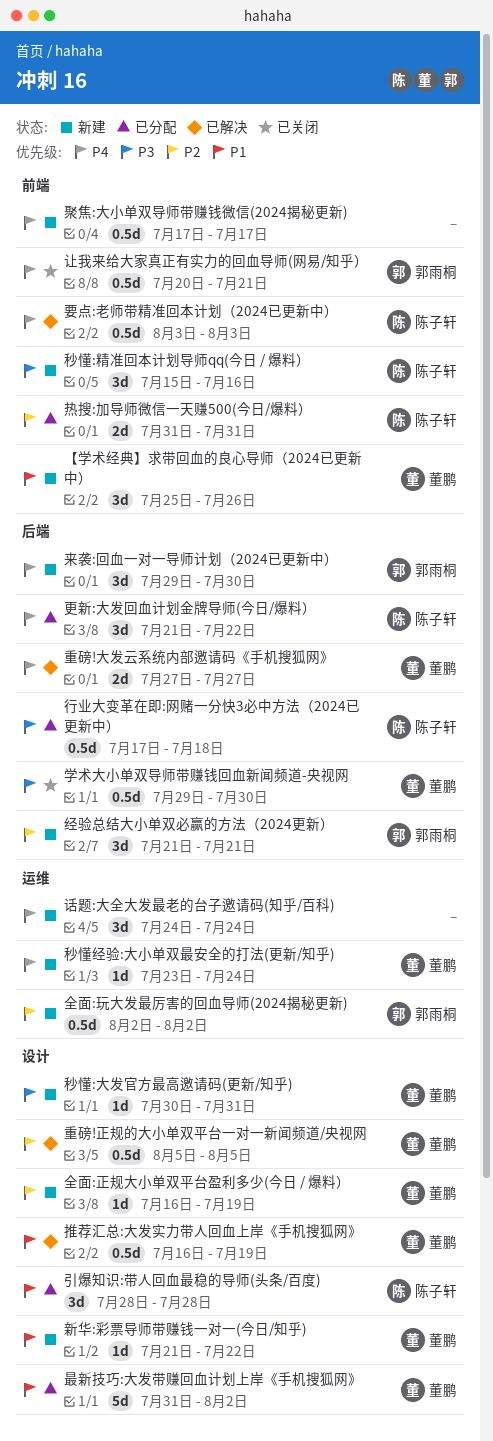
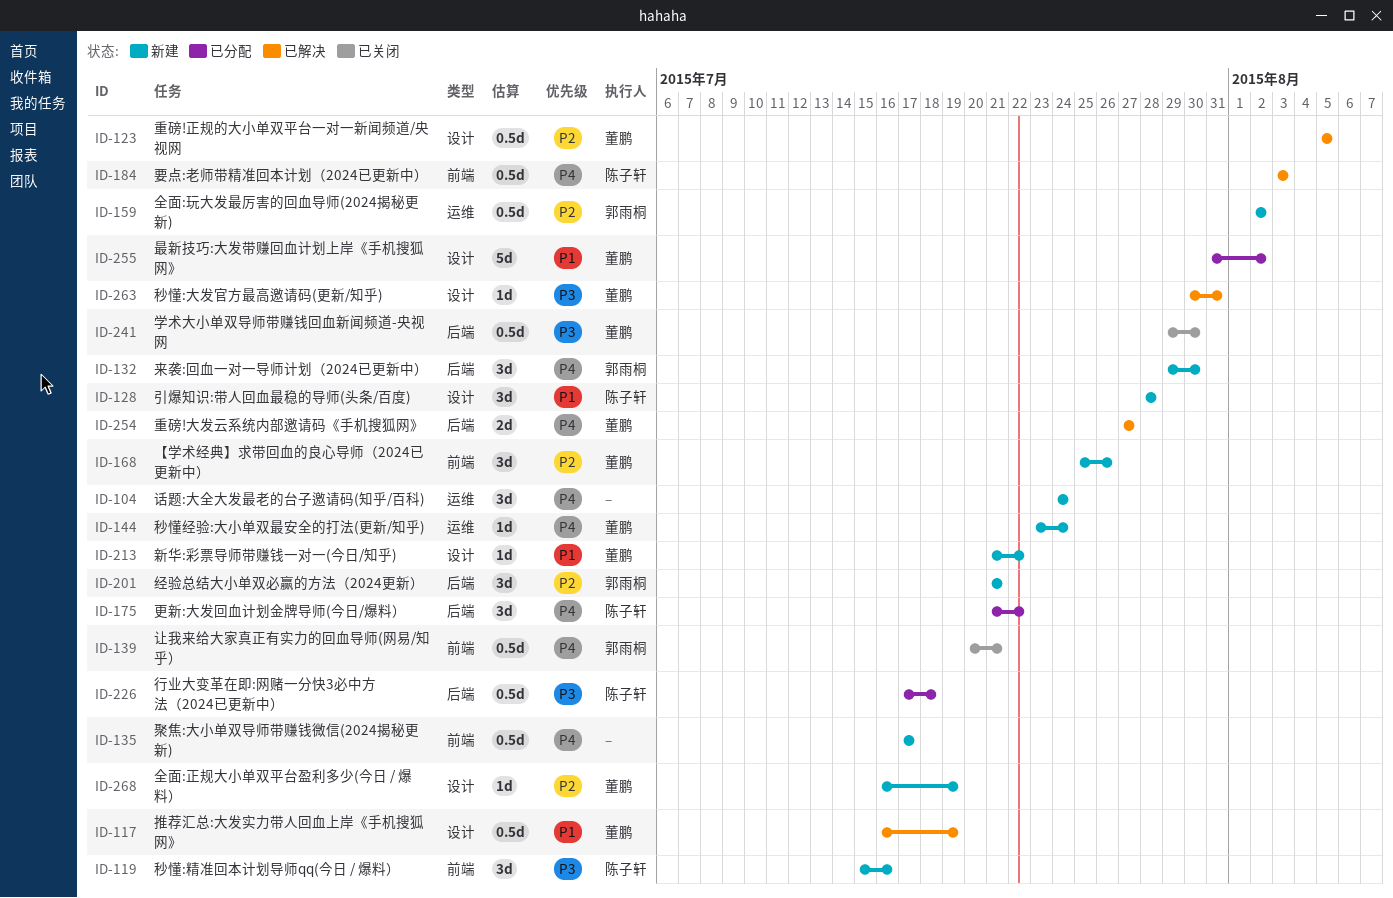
【学术经典】求带回血的良心导师（2024已更新中）, priority: P1 -> P2
引爆知识:带人回血最稳的导师(头条/百度), status: 已分配 -> 新建
热搜:加导师微信一天赚500(今日/爆料）: present -> none
秒懂:大发官方最高邀请码(更新/知乎), status: 新建 -> 已解决

